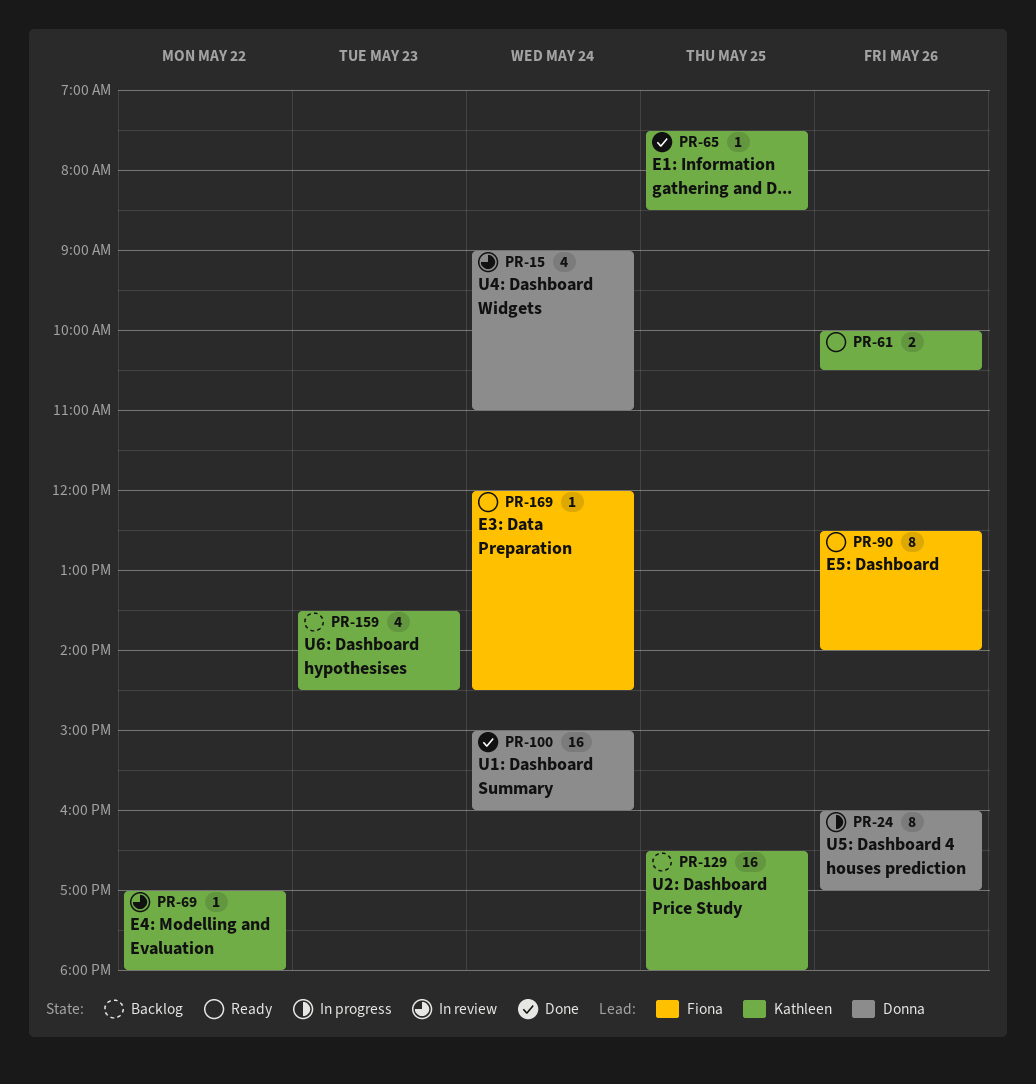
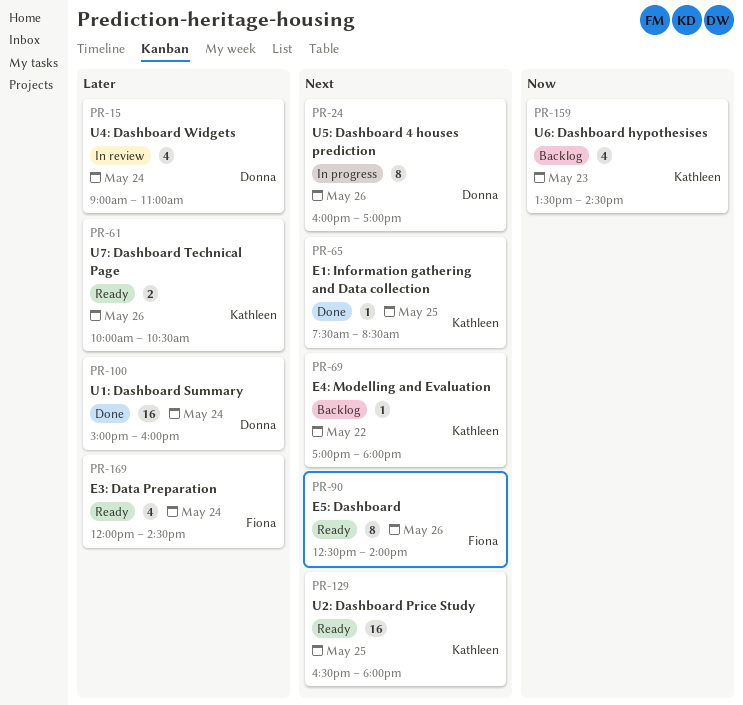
PR-69, status: In review -> Backlog
PR-129, status: Backlog -> Ready
PR-169, estimate: 1 -> 4

